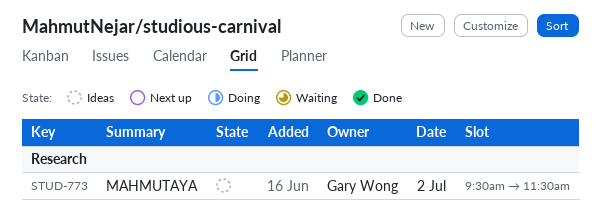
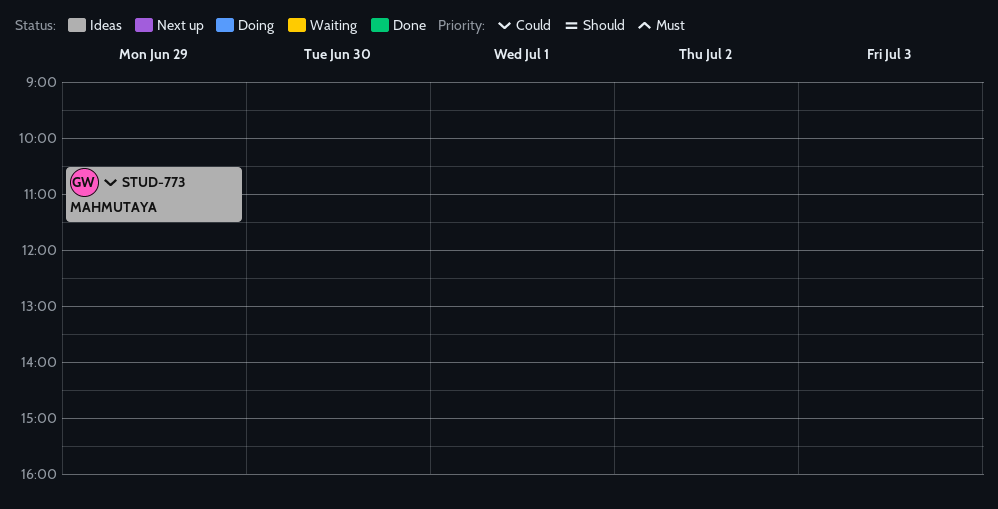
STUD-773, day: Jul 2 -> Jun 29
STUD-773, begins: 09:30 -> 10:30

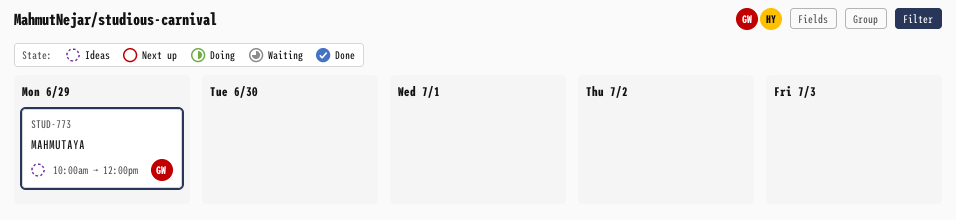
STUD-773, begins: 10:30 -> 10:00
STUD-773, ends: 11:30 -> 12:00

